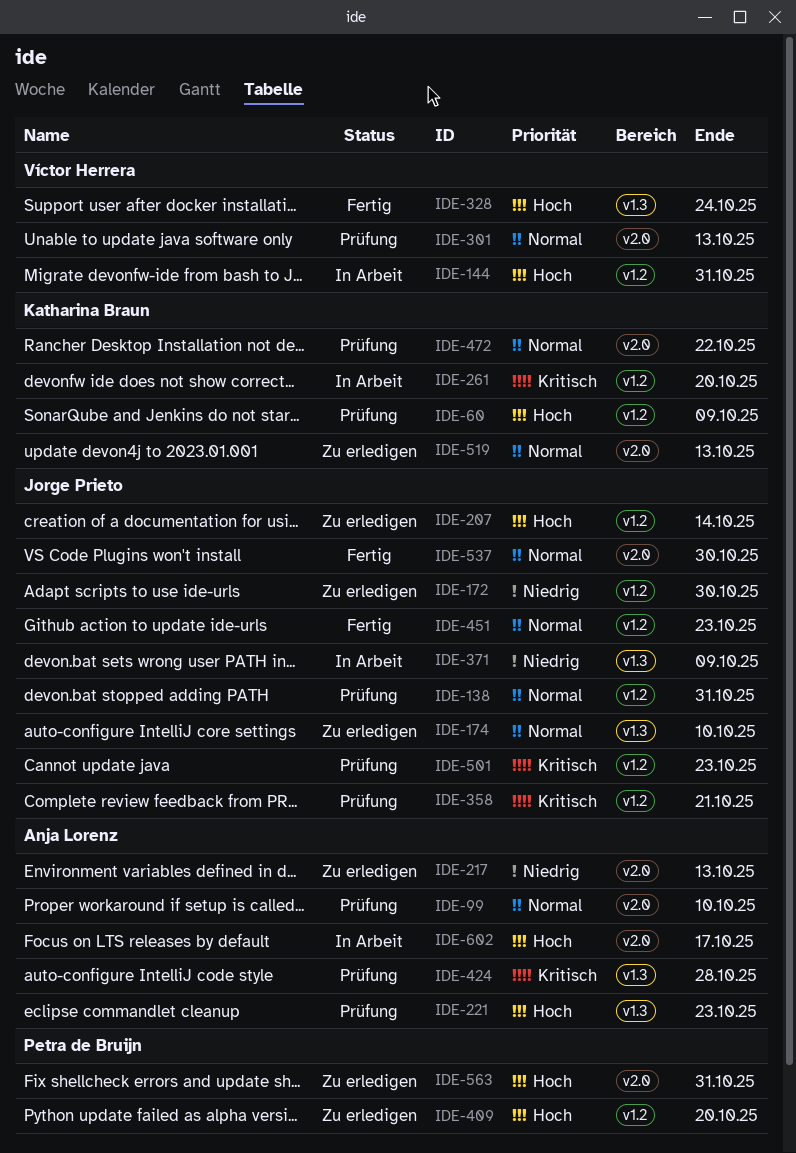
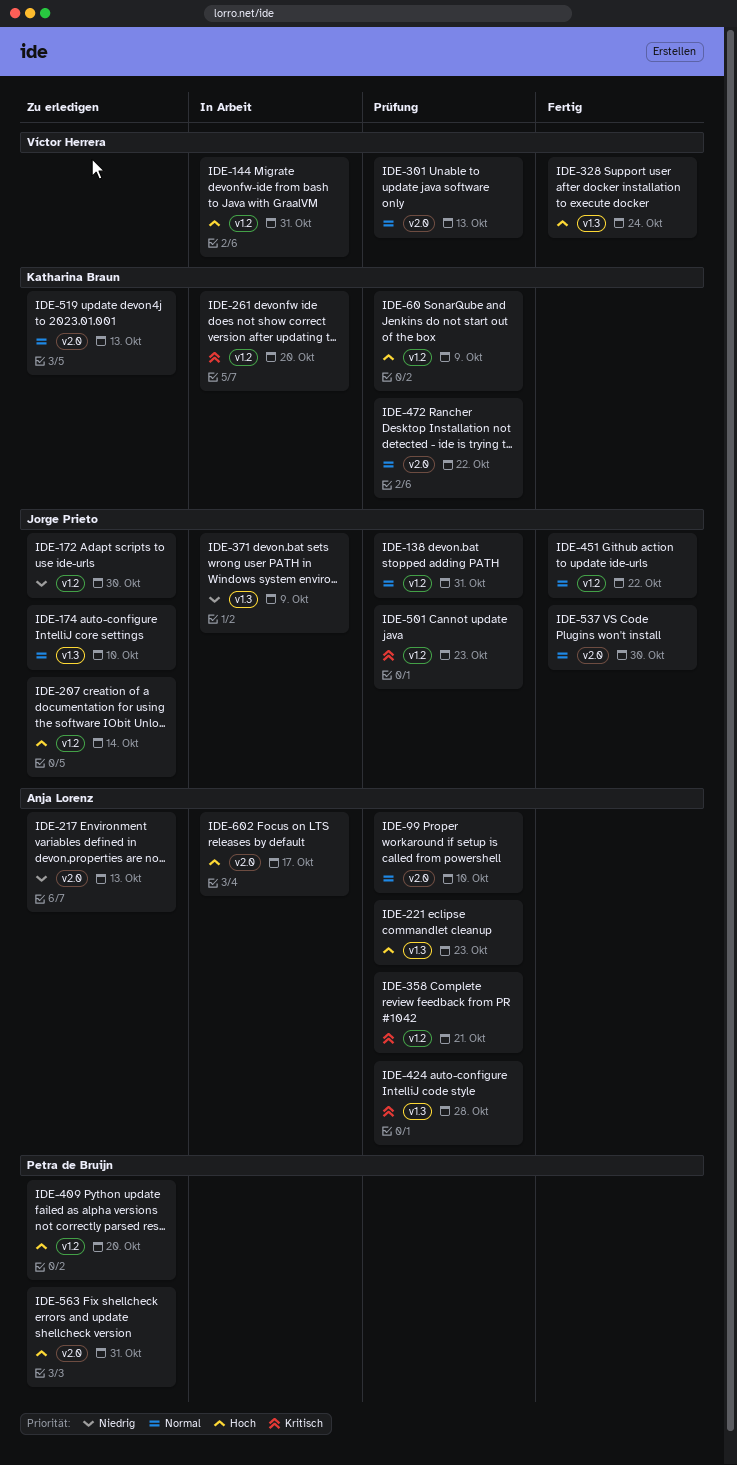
IDE-358, owner: Jorge Prieto -> Anja Lorenz
IDE-451, due: Oct 23 -> Oct 22

